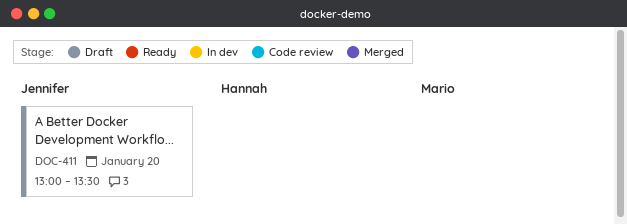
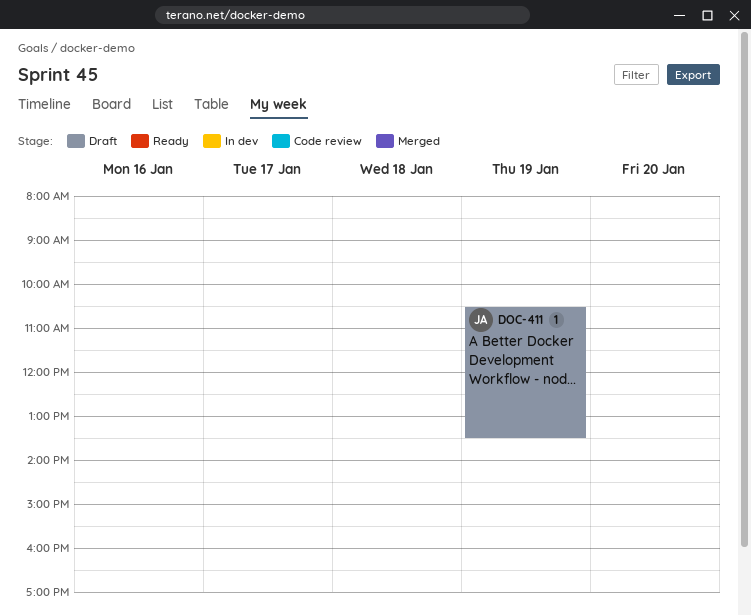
DOC-411, day: Jan 20 -> Jan 19
DOC-411, begins: 13:00 -> 10:30

